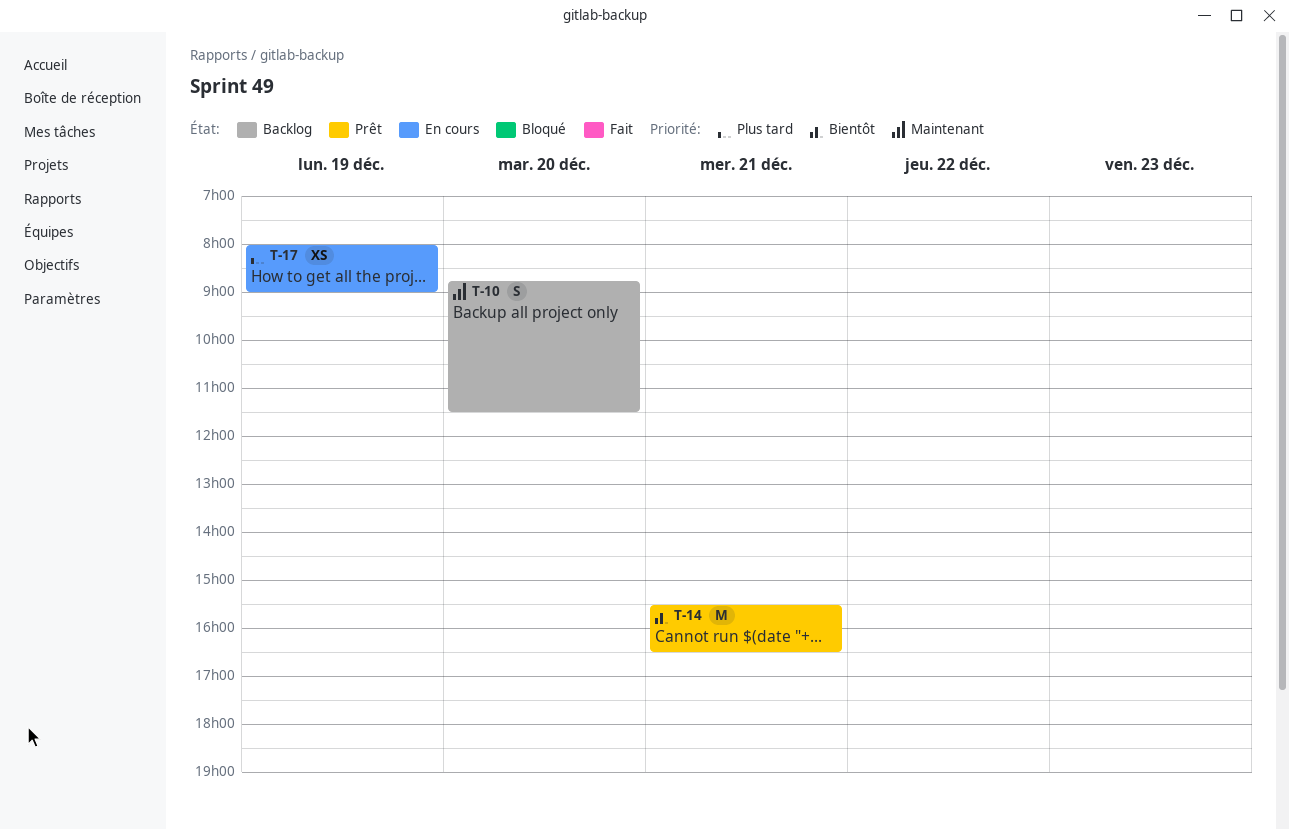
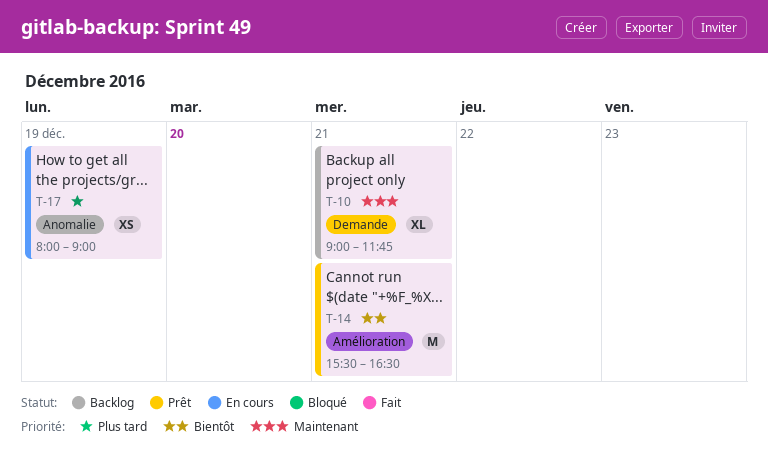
T-10, estimate: S -> XL
T-10, day: Dec 20 -> Dec 21
T-10, begins: 08:45 -> 09:00
T-10, ends: 11:30 -> 11:45

